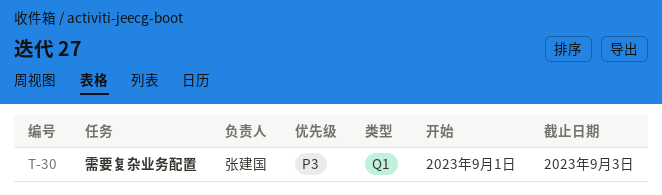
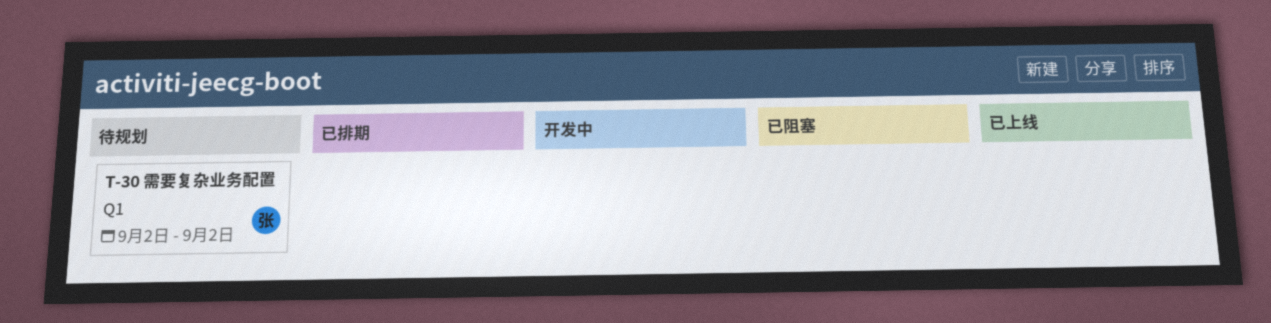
T-30, start: Sep 1 -> Sep 2
T-30, due: Sep 3 -> Sep 2

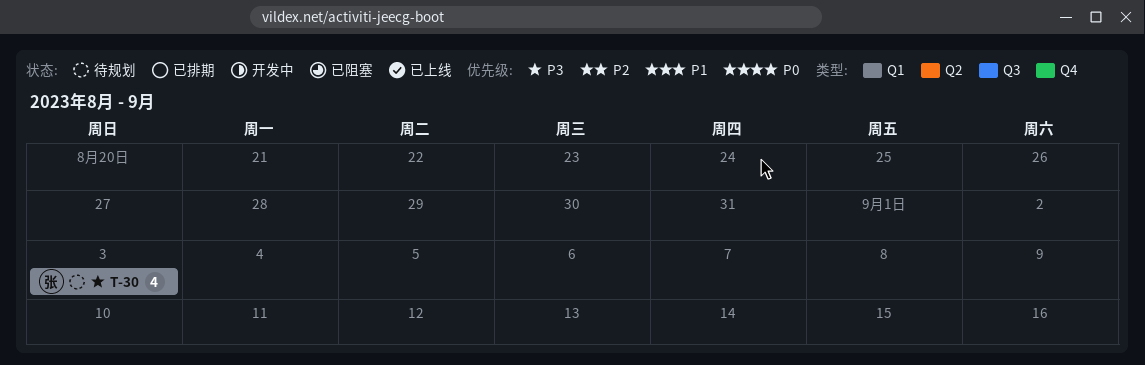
T-30, start: Sep 2 -> Sep 3
T-30, due: Sep 2 -> Sep 3

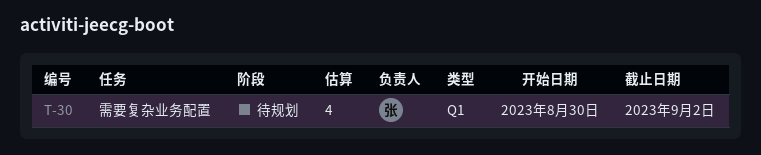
T-30, start: Sep 3 -> Aug 30
T-30, due: Sep 3 -> Sep 2

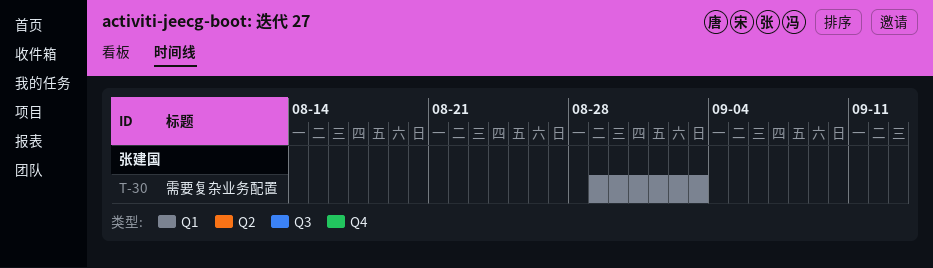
T-30, start: Aug 30 -> Aug 29
T-30, due: Sep 2 -> Sep 3

